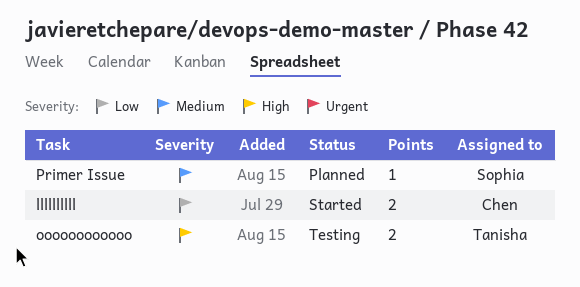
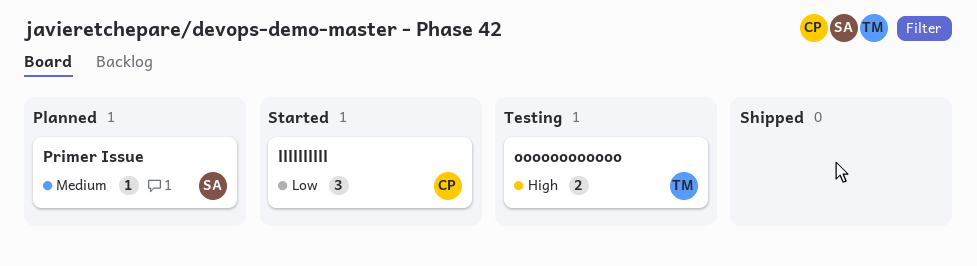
llllllllll, estimate: 2 -> 3

